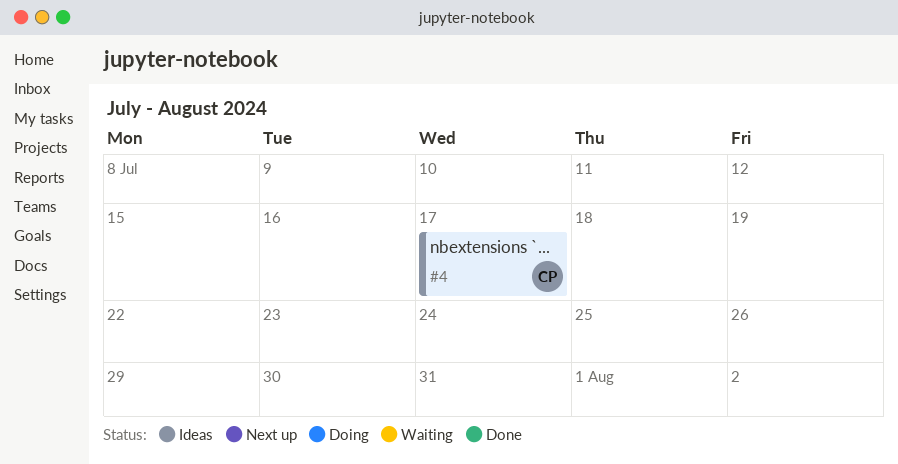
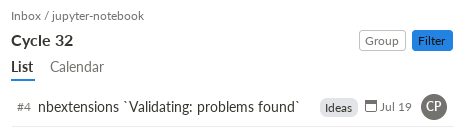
#4, due: Jul 17 -> Jul 19

